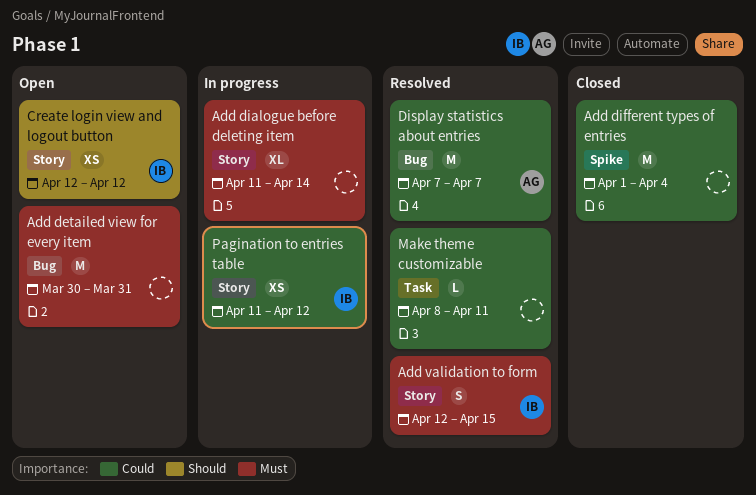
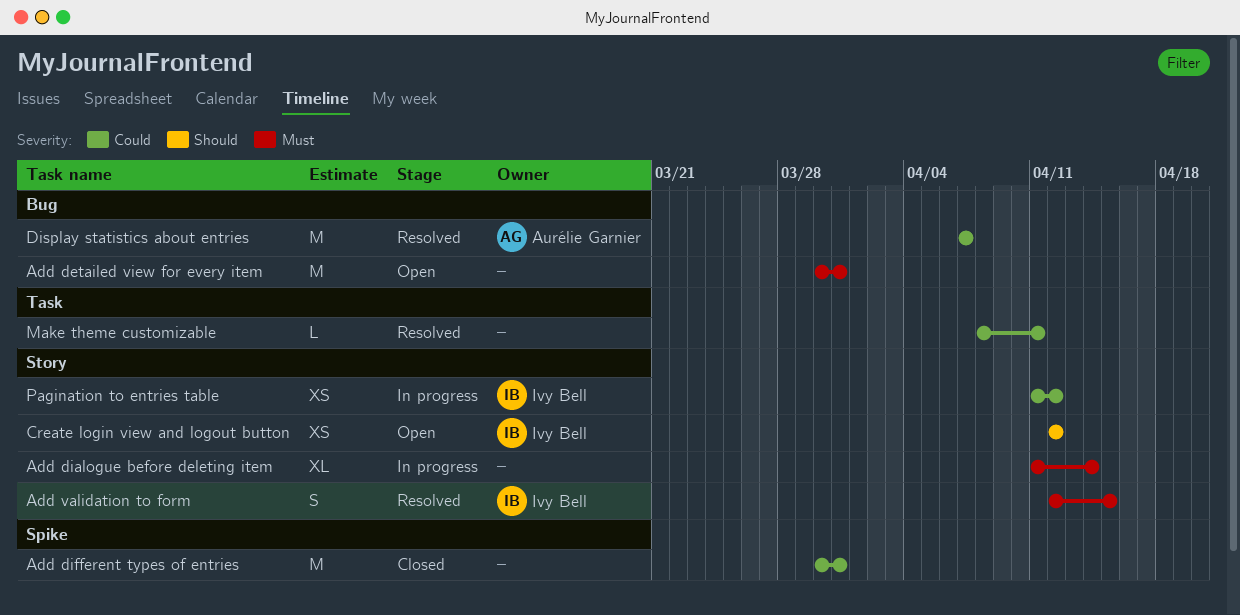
Add different types of entries, start: Apr 1 -> Mar 30
Add different types of entries, due: Apr 4 -> Mar 31

